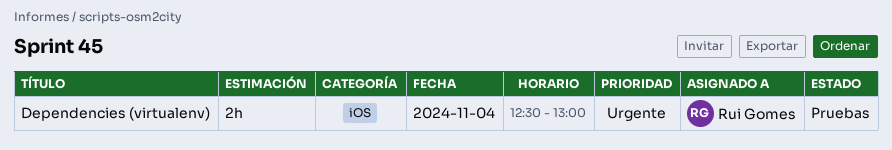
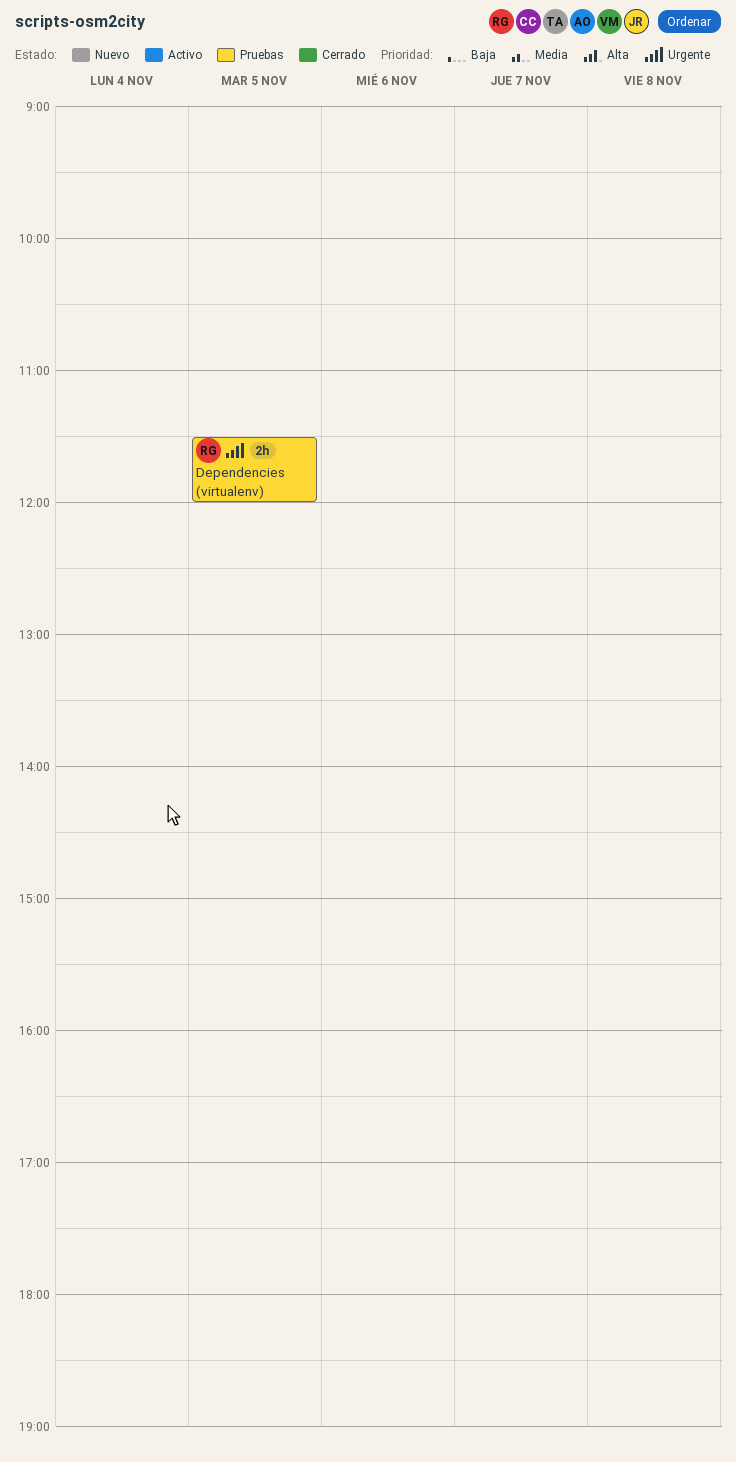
Dependencies (virtualenv), day: Nov 4 -> Nov 5
Dependencies (virtualenv), begins: 12:30 -> 11:30
Dependencies (virtualenv), ends: 13:00 -> 12:00

